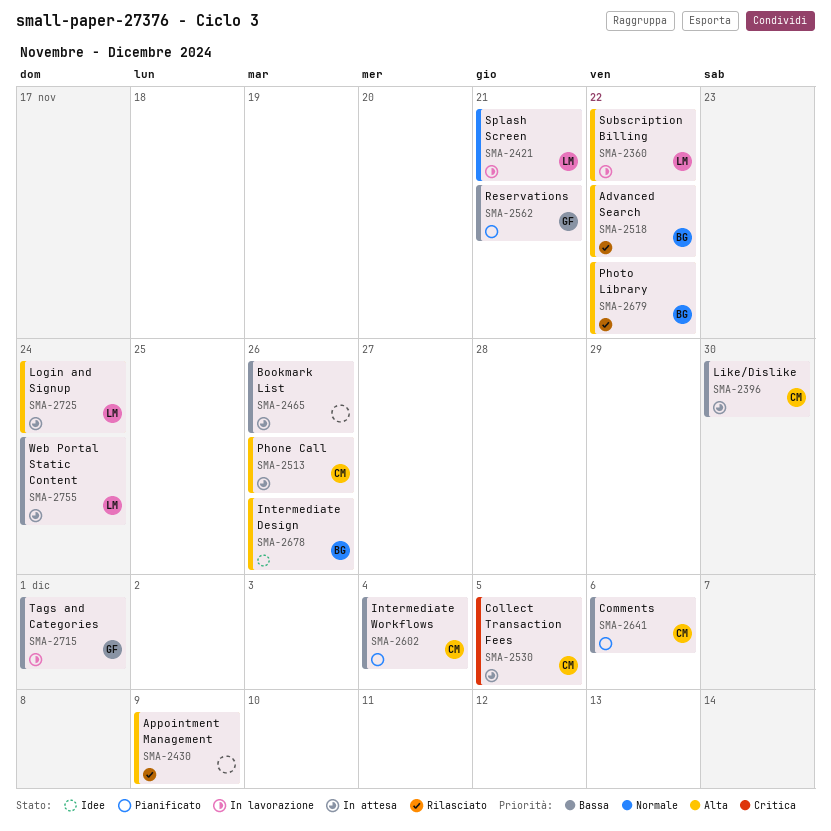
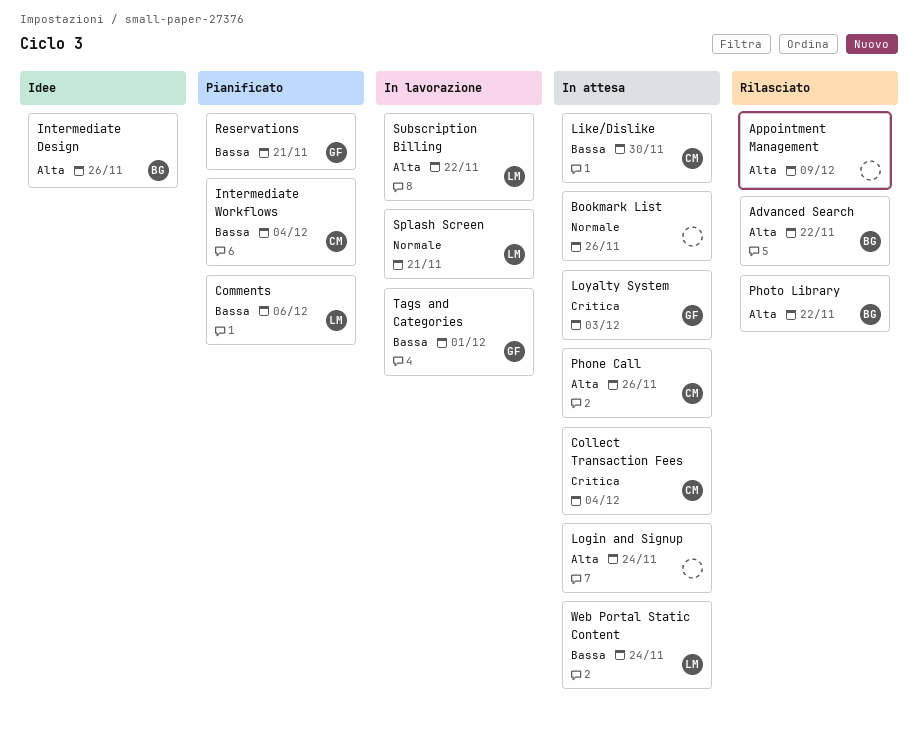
Bookmark List, priority: Bassa -> Normale
Collect Transaction Fees, due: Dec 5 -> Dec 4
Comments, owner: CM -> LM
Login and Signup, owner: LM -> none
Loyalty System: none -> present

